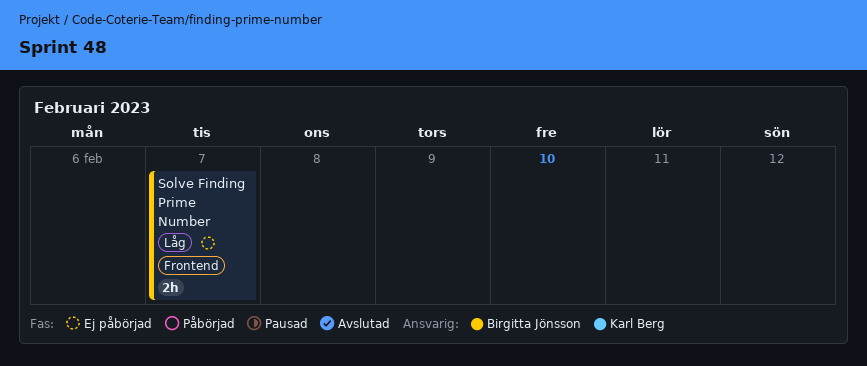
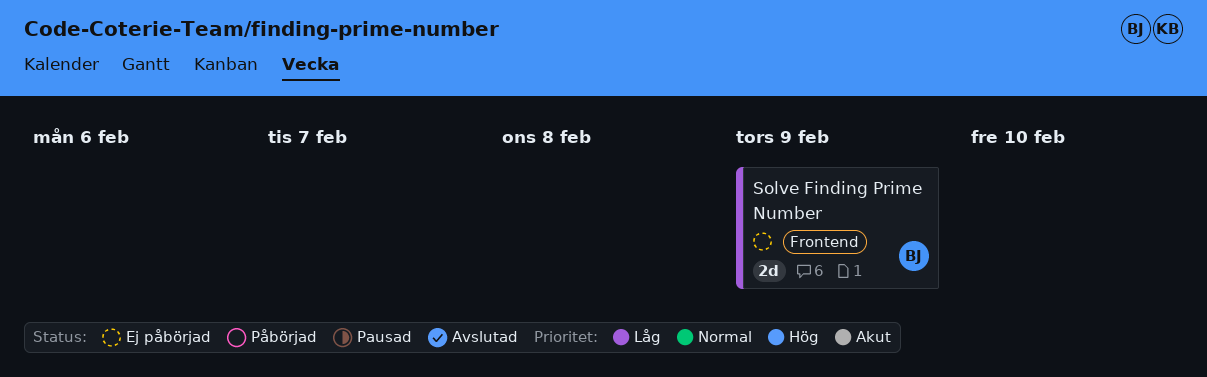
Solve Finding Prime Number, estimate: 2h -> 2d
Solve Finding Prime Number, due: Feb 7 -> Feb 9

